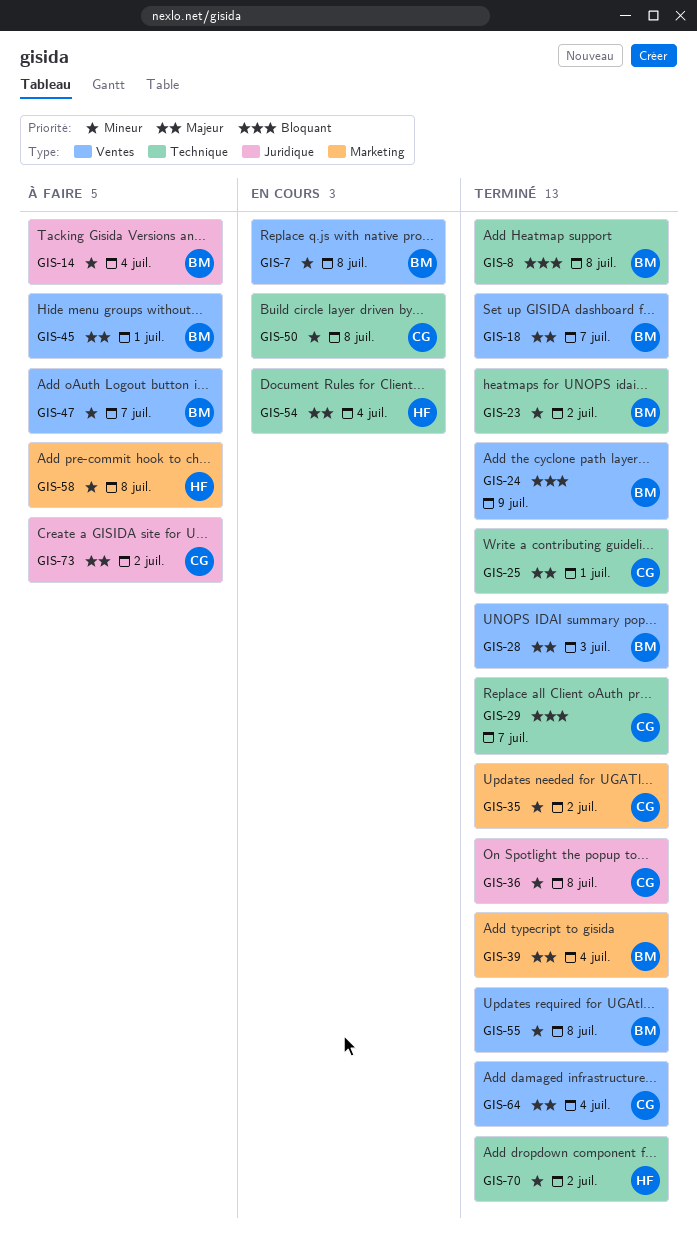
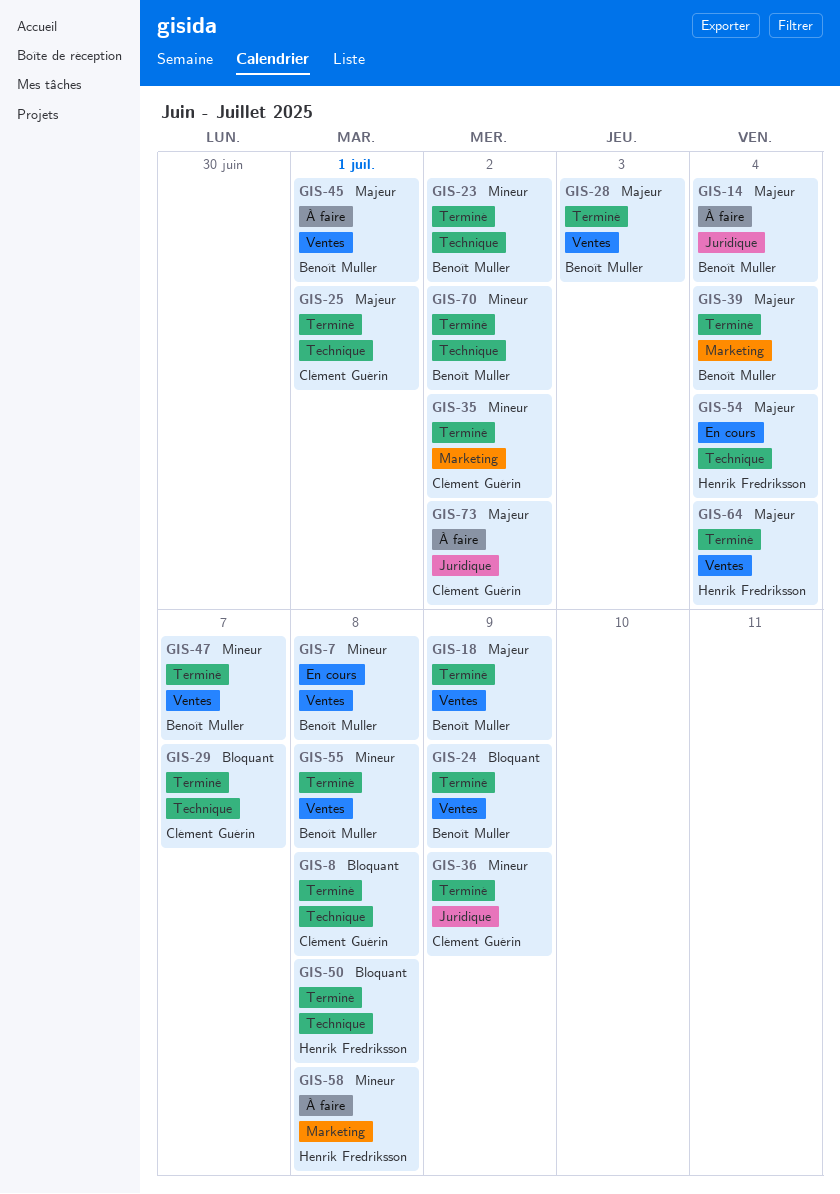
GIS-8, owner: Benoît Muller -> Clément Guérin
GIS-14, priority: Mineur -> Majeur
GIS-18, due: Jul 7 -> Jul 9
GIS-36, due: Jul 8 -> Jul 9
GIS-47, status: À faire -> Terminé
GIS-50, status: En cours -> Terminé
GIS-50, owner: Clément Guérin -> Henrik Fredriksson
GIS-50, priority: Mineur -> Bloquant
GIS-64, owner: Clément Guérin -> Henrik Fredriksson
GIS-70, owner: Henrik Fredriksson -> Benoît Muller

